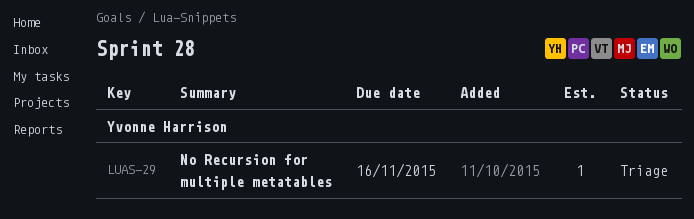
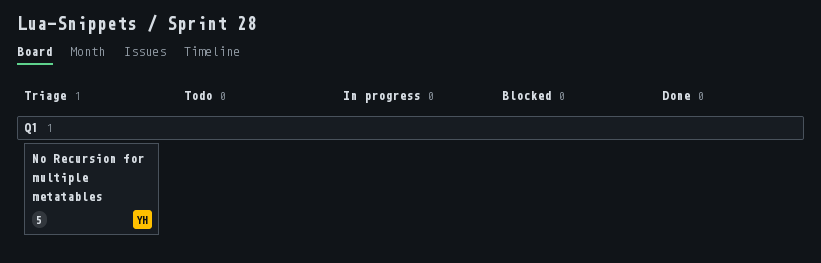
No Recursion for multiple metatables, estimate: 1 -> 5

